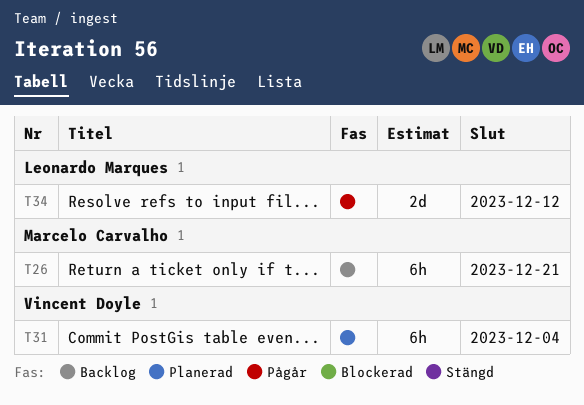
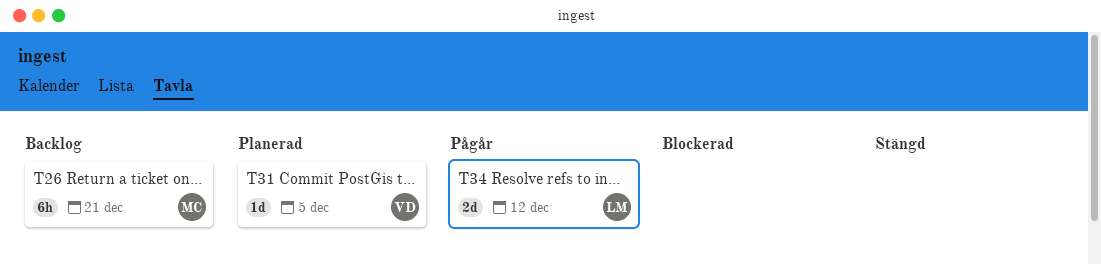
T31, estimate: 6h -> 1d
T31, due: Dec 4 -> Dec 5

